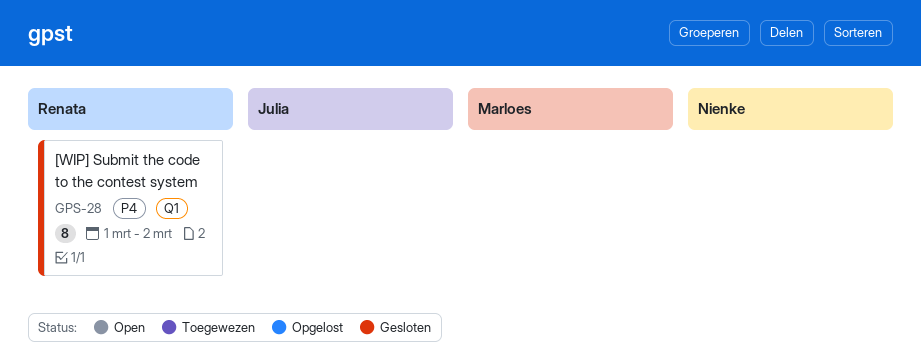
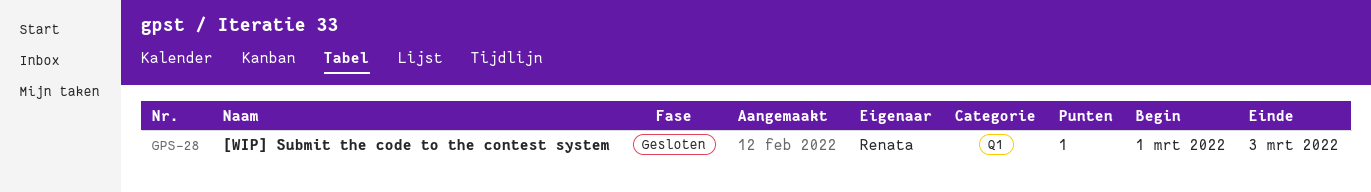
GPS-28, estimate: 8 -> 1
GPS-28, due: Mar 2 -> Mar 3

